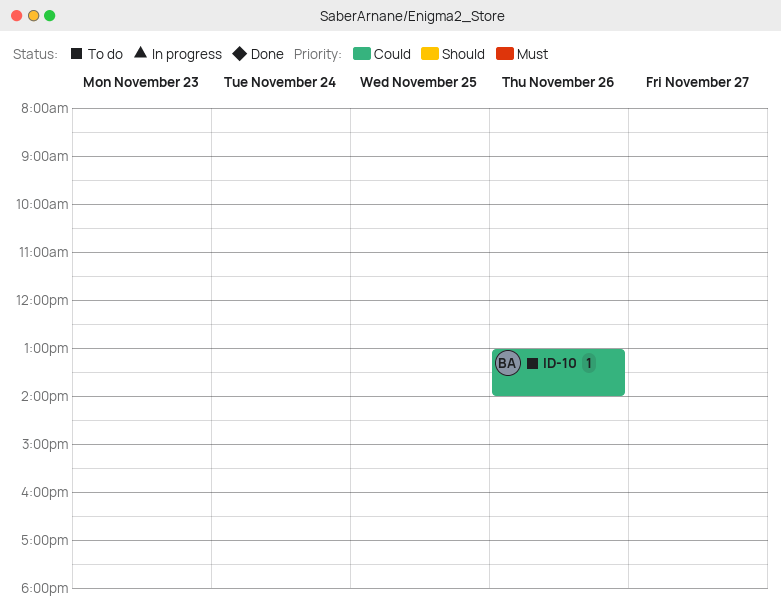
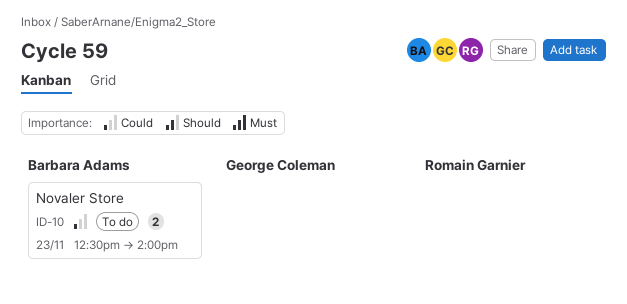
ID-10, estimate: 1 -> 2
ID-10, day: Nov 26 -> Nov 23
ID-10, begins: 13:00 -> 12:30

